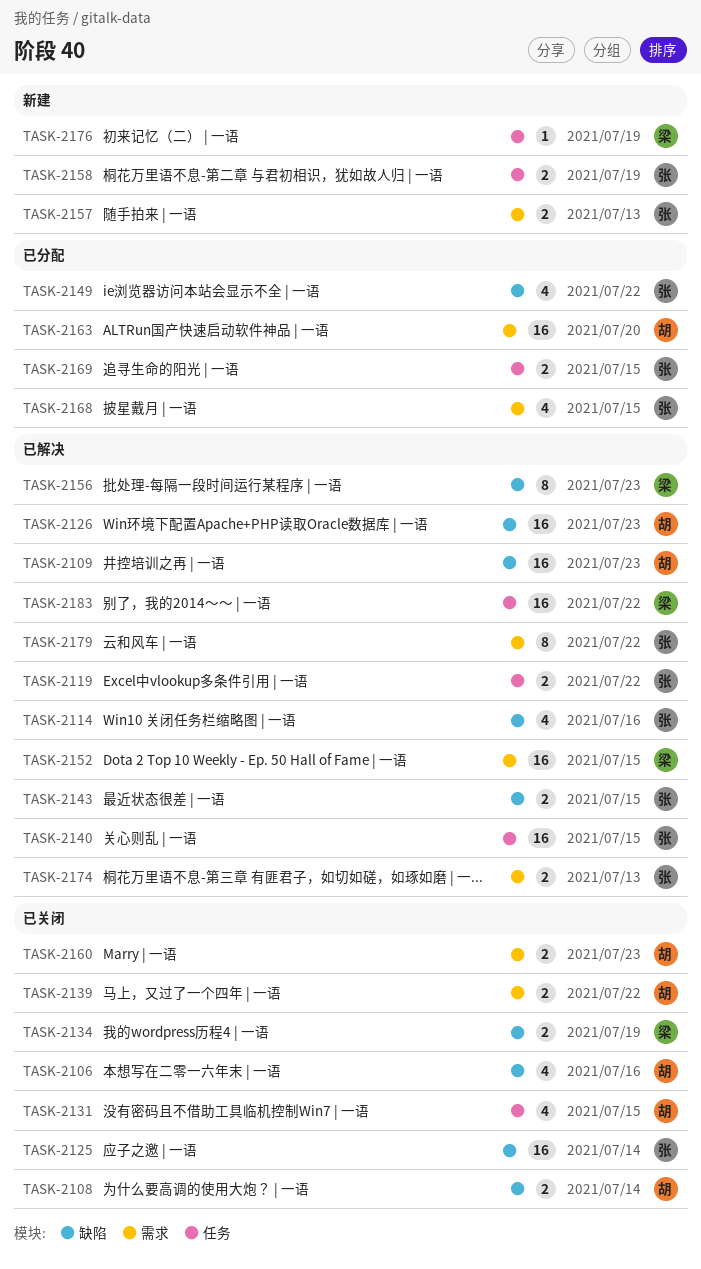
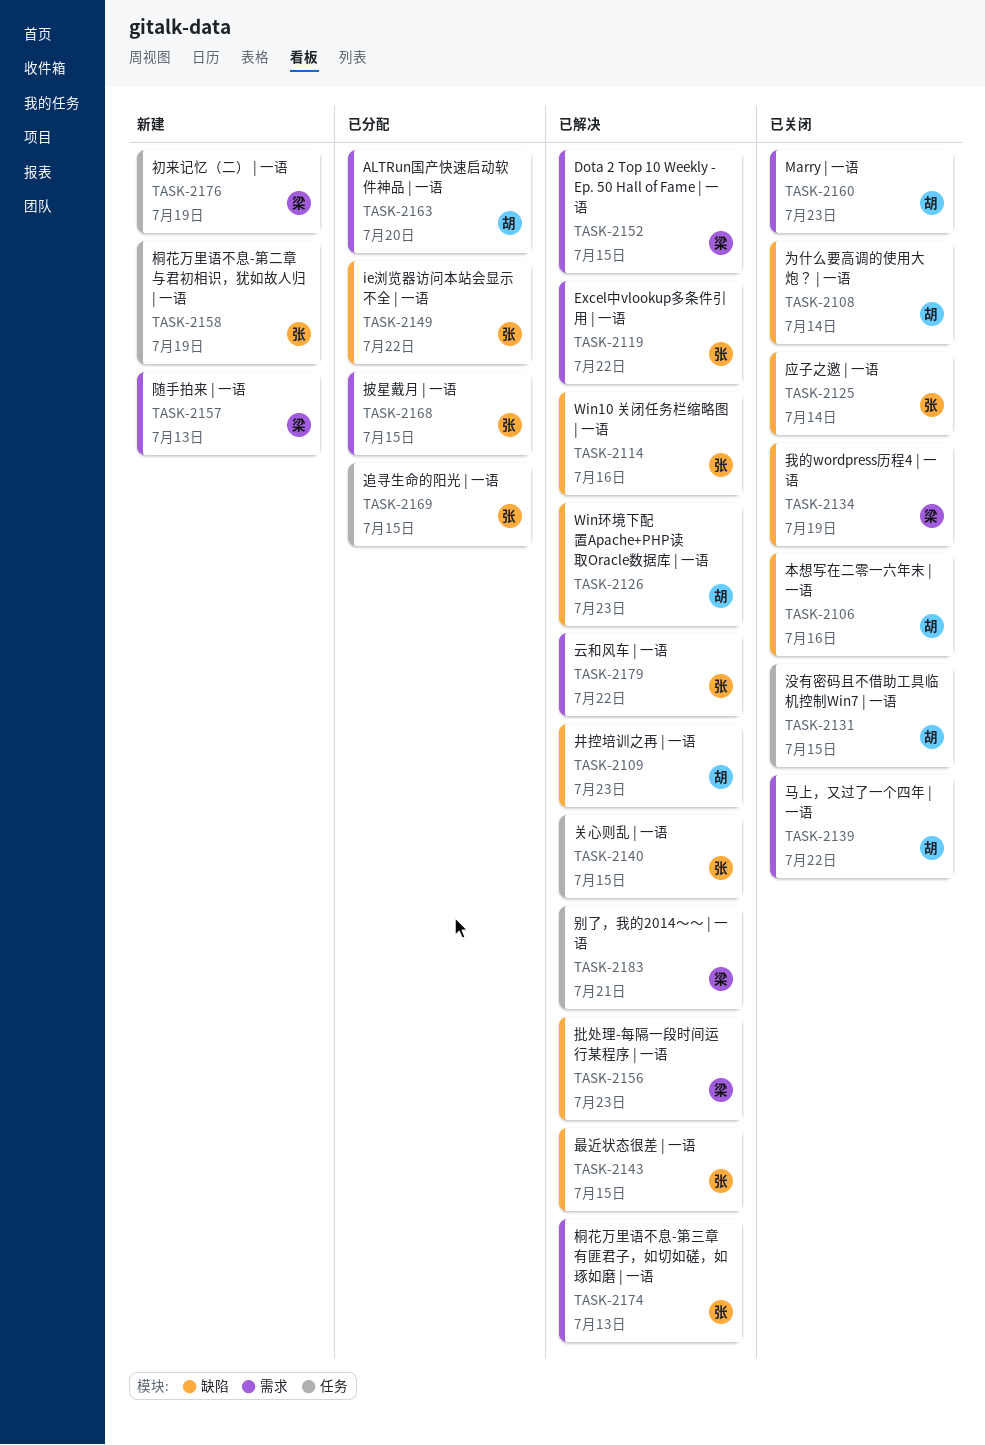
TASK-2119, label: 任务 -> 需求
TASK-2157, owner: 张 -> 梁
TASK-2183, due: Jul 22 -> Jul 21

